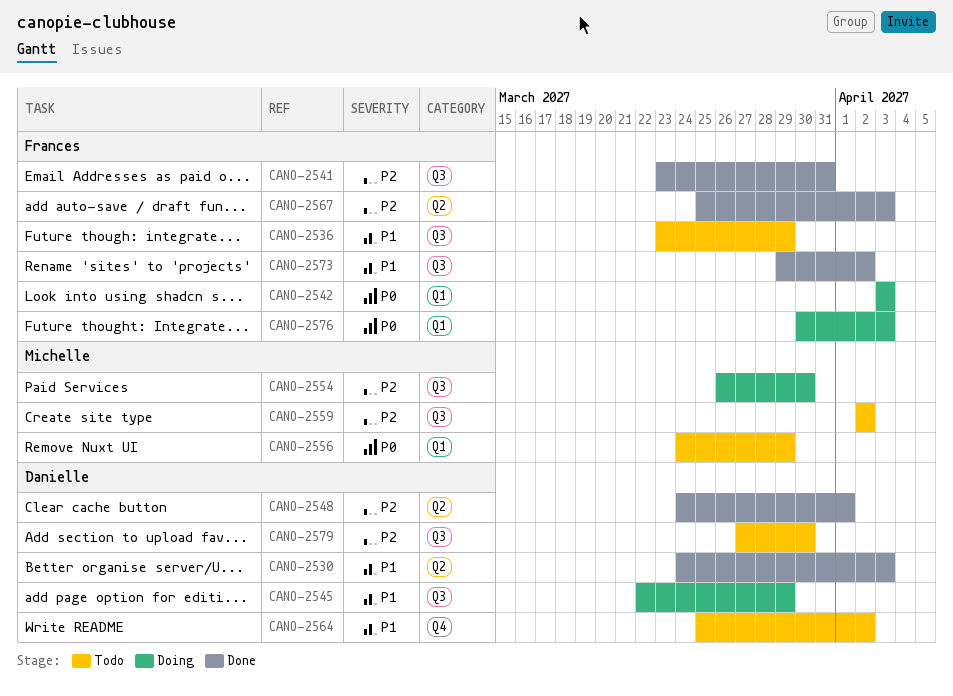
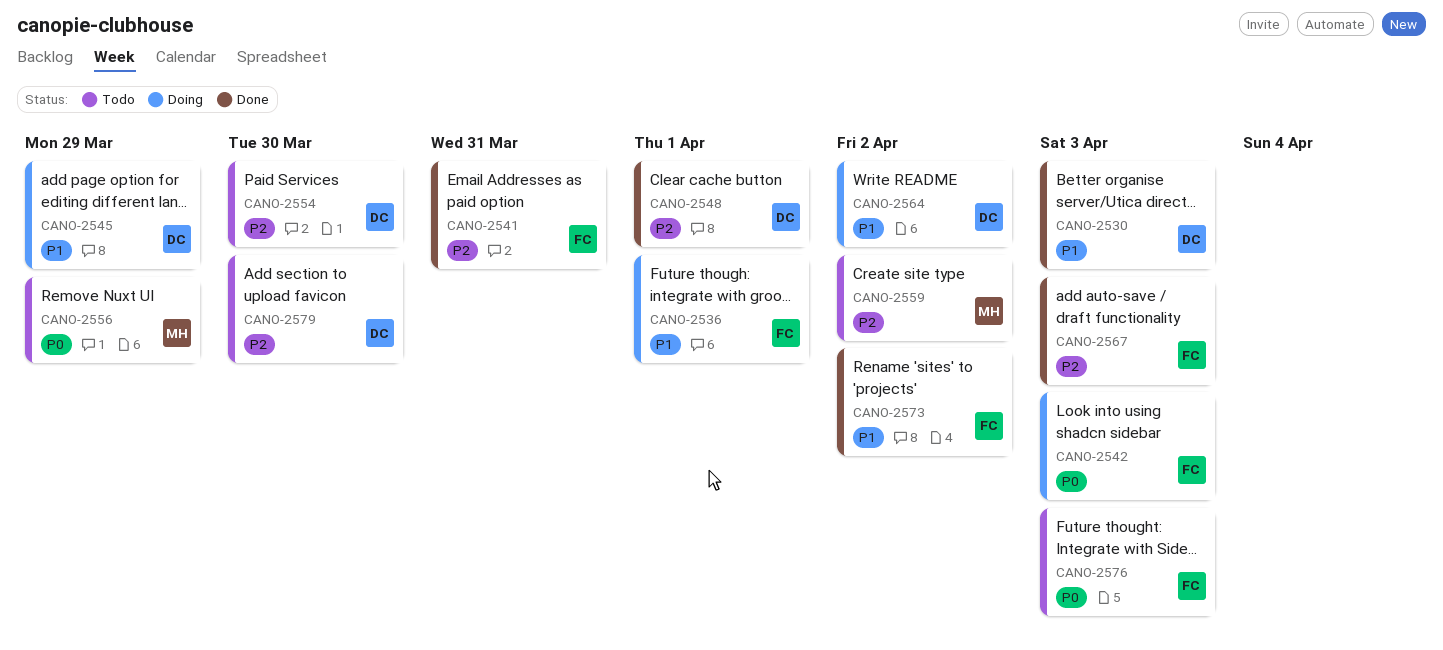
CANO-2536, status: Todo -> Doing
CANO-2536, due: Mar 29 -> Apr 1
CANO-2554, status: Doing -> Todo
CANO-2554, owner: Michelle -> Danielle
CANO-2564, status: Todo -> Doing
CANO-2576, status: Doing -> Todo

